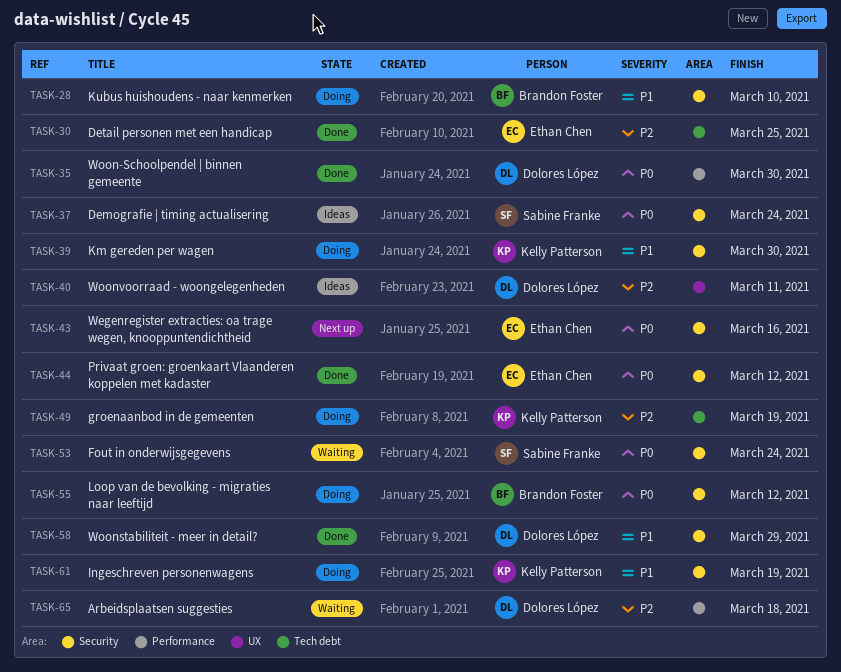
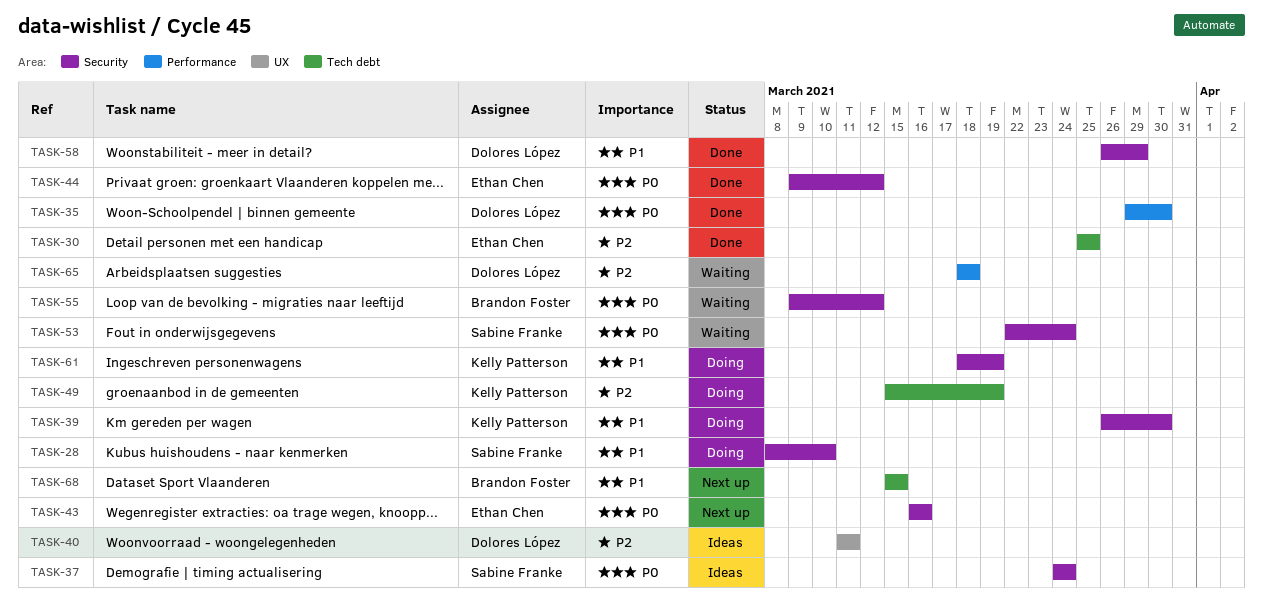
TASK-28, owner: Brandon Foster -> Sabine Franke
TASK-55, status: Doing -> Waiting
TASK-68: none -> present

